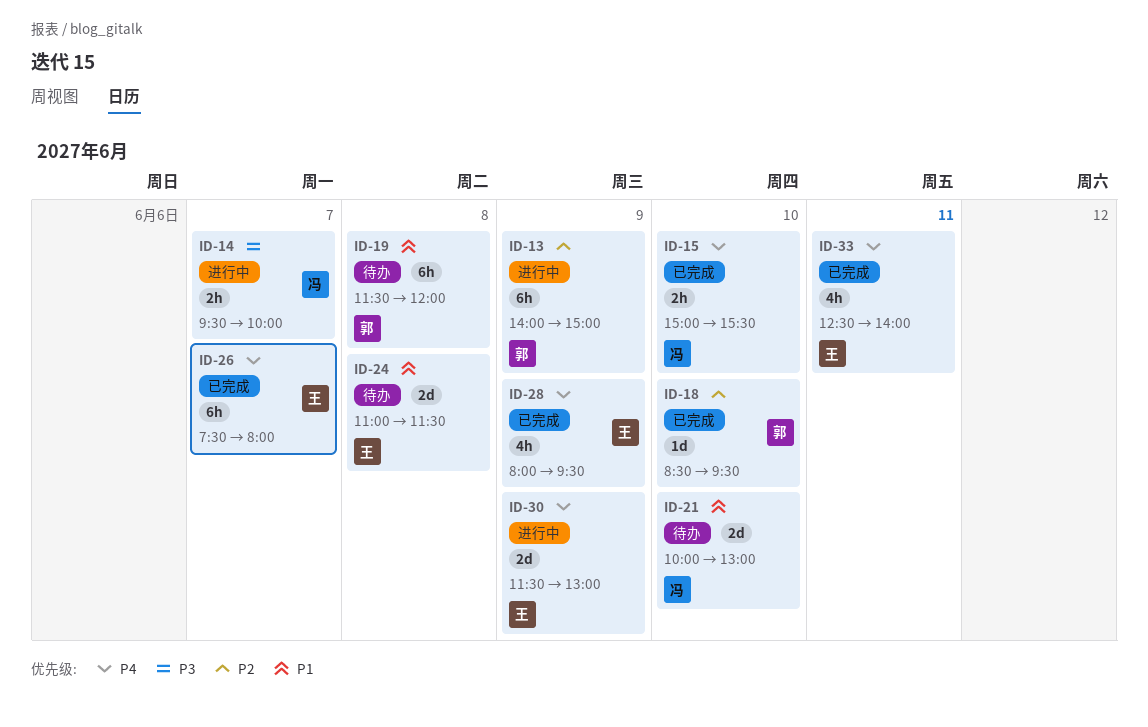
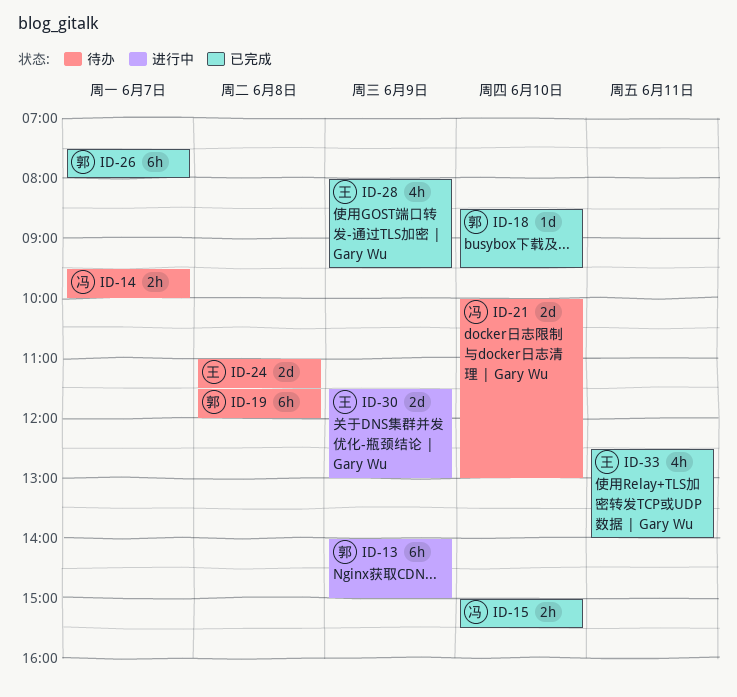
ID-14, status: 进行中 -> 待办
ID-26, owner: 王 -> 郭

